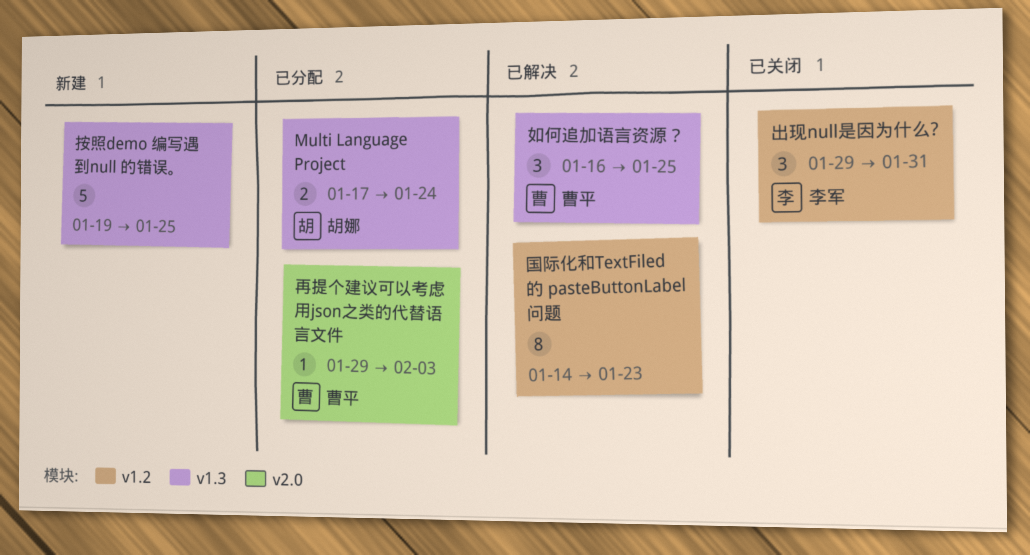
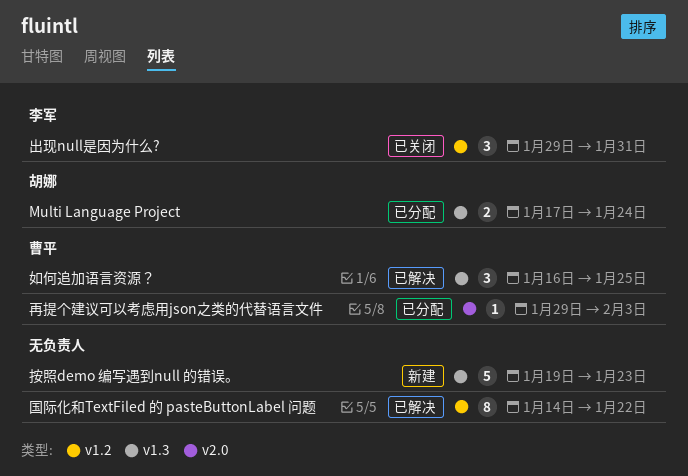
国际化和TextFiled 的 pasteButtonLabel 问题, due: Jan 23 -> Jan 22
按照demo 编写遇到null 的错误。, due: Jan 25 -> Jan 23

